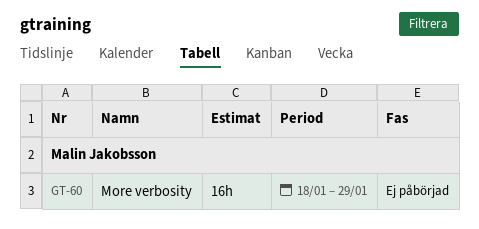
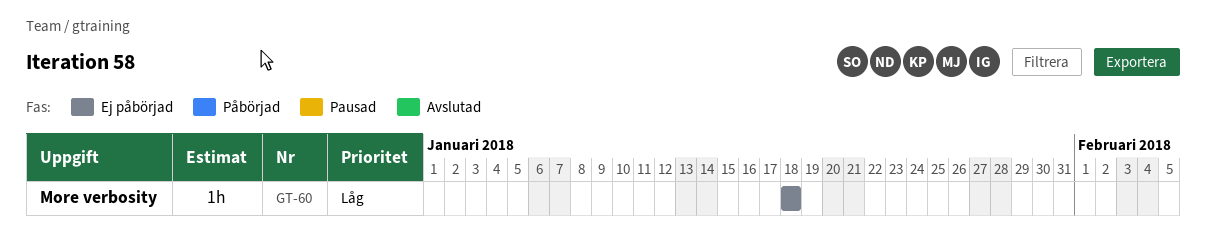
GT-60, estimate: 16h -> 1h
GT-60, due: Jan 29 -> Jan 18

